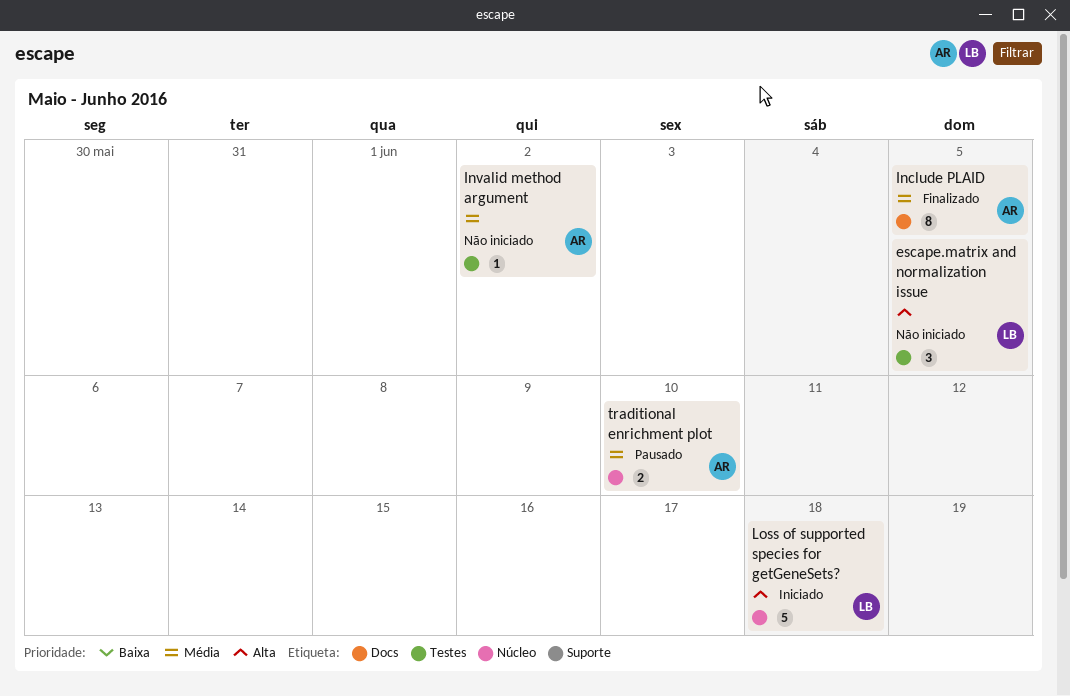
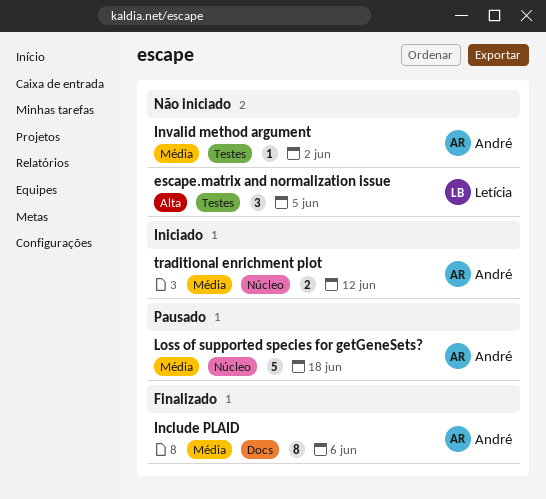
Include PLAID, due: Jun 5 -> Jun 6
Loss of supported species for getGeneSets?, status: Iniciado -> Pausado
Loss of supported species for getGeneSets?, owner: Letícia -> André
Loss of supported species for getGeneSets?, priority: Alta -> Média
traditional enrichment plot, status: Pausado -> Iniciado
traditional enrichment plot, due: Jun 10 -> Jun 12

